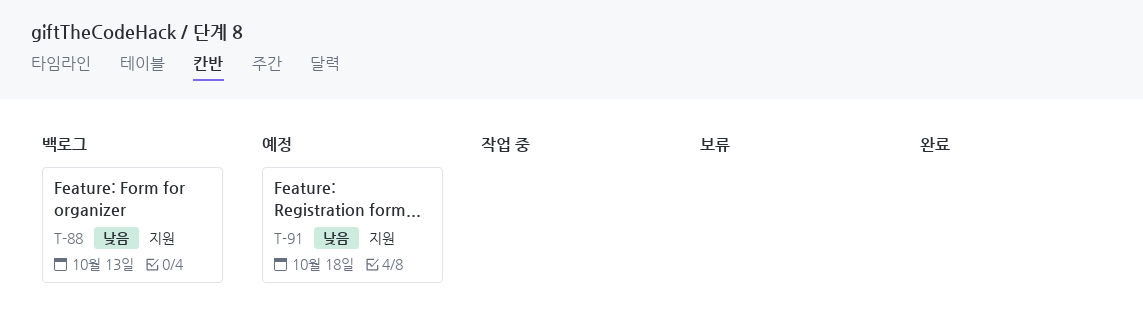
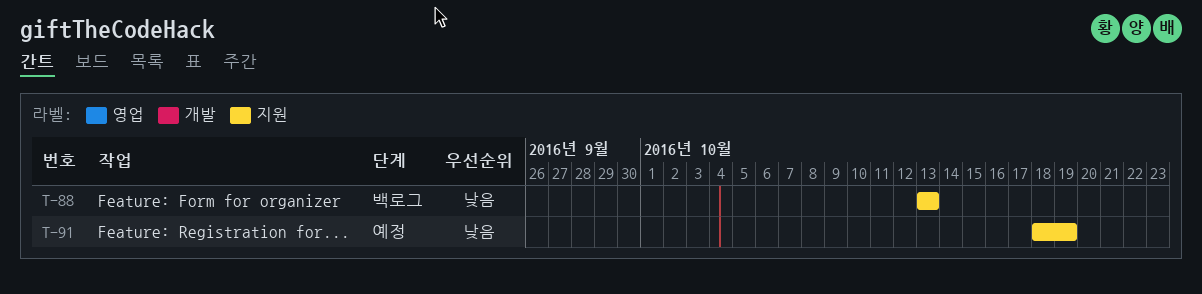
T-91, due: Oct 18 -> Oct 19

